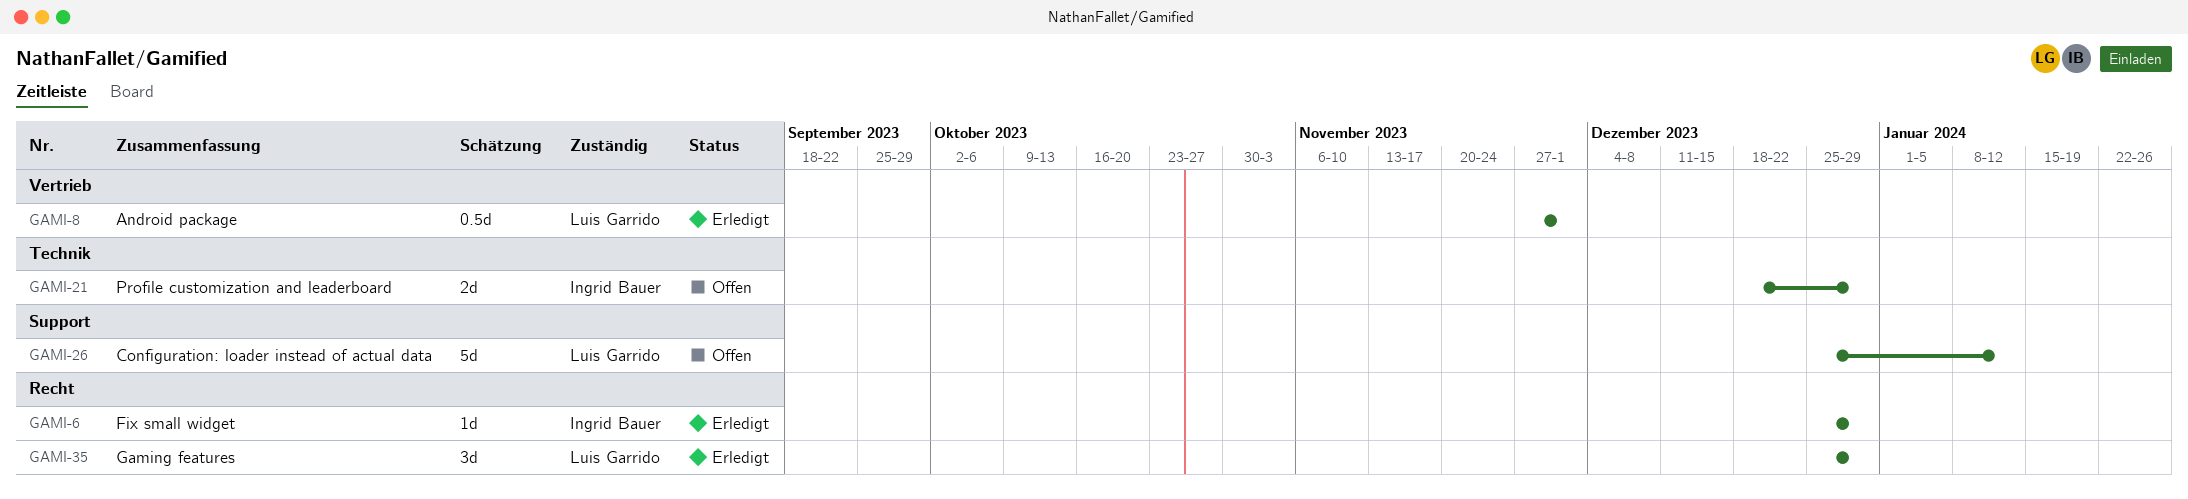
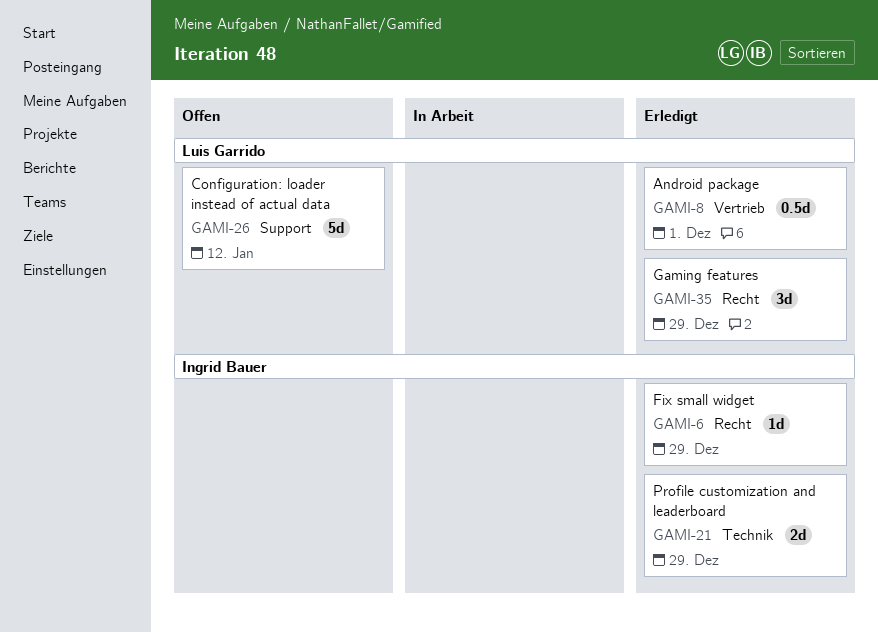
GAMI-21, status: Offen -> Erledigt

